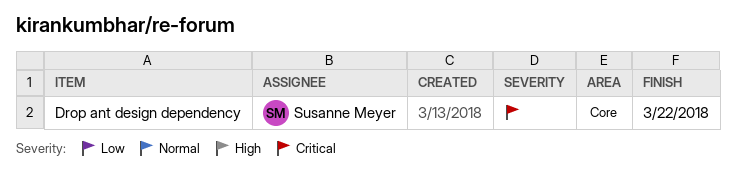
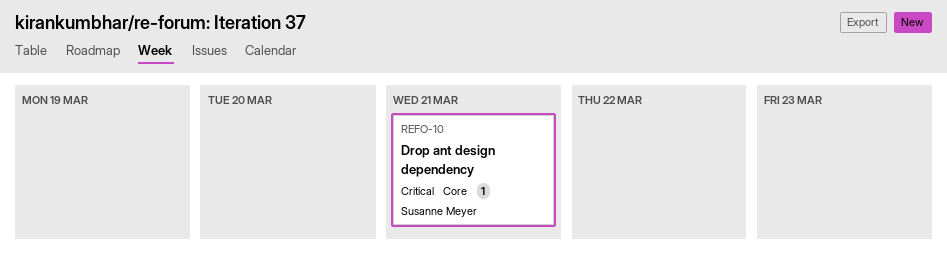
Drop ant design dependency, due: Mar 22 -> Mar 21

